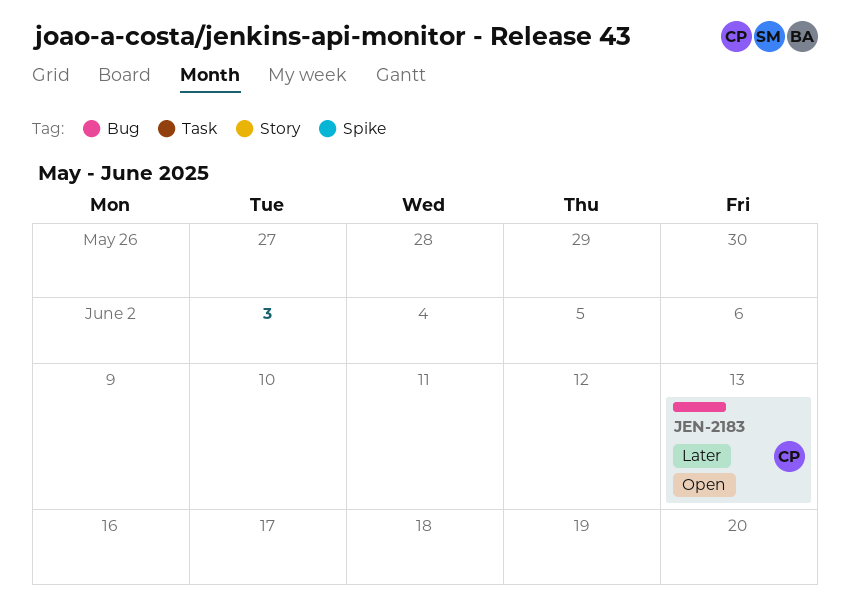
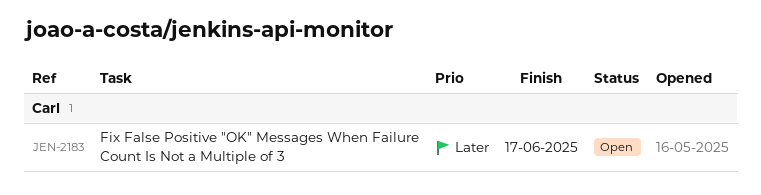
JEN-2183, due: Jun 13 -> Jun 17

